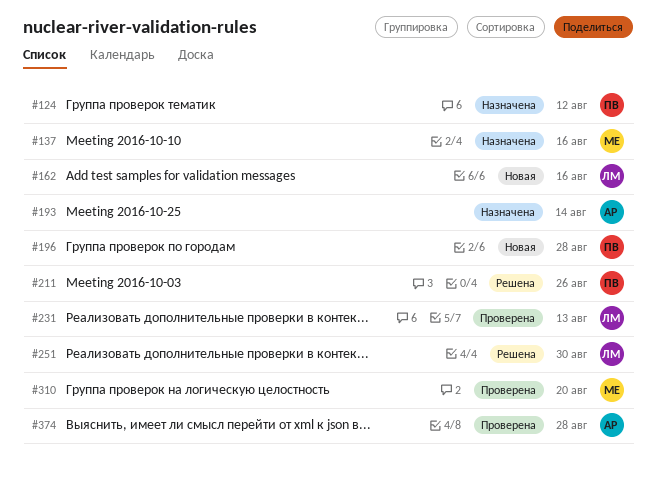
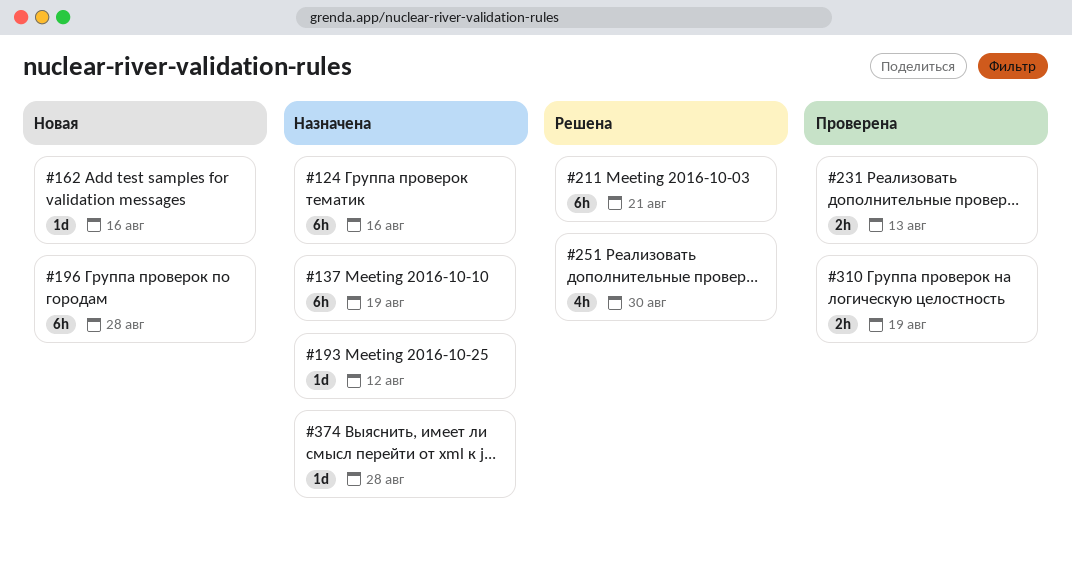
#124, due: Aug 12 -> Aug 16
#137, due: Aug 16 -> Aug 19
#193, due: Aug 14 -> Aug 12
#211, due: Aug 26 -> Aug 21
#310, due: Aug 20 -> Aug 19
#374, status: Проверена -> Назначена

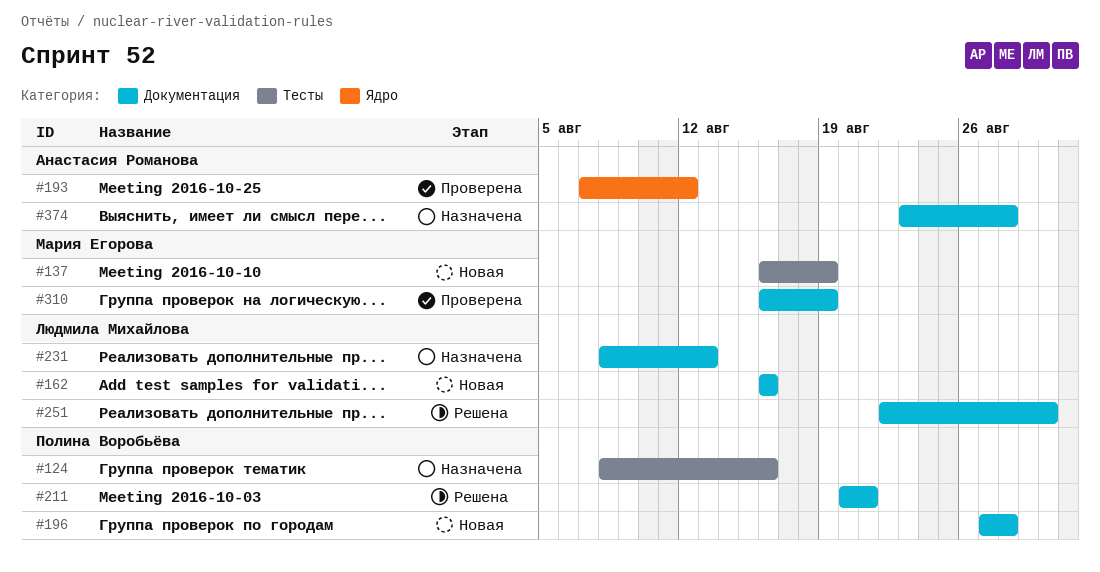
#137, status: Назначена -> Новая
#193, status: Назначена -> Проверена
#231, status: Проверена -> Назначена

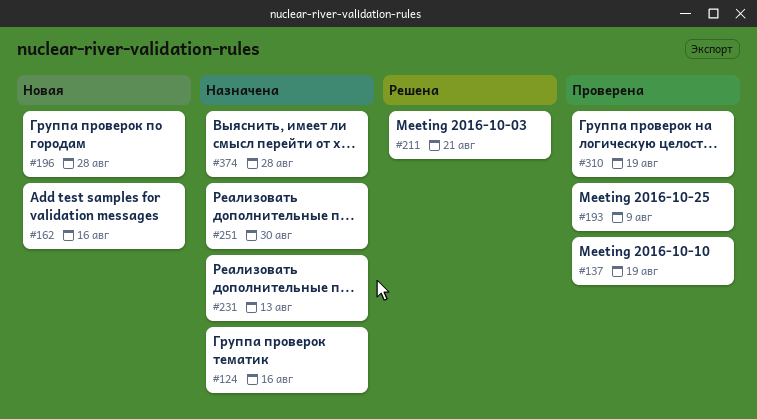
#137, status: Новая -> Проверена
#193, due: Aug 12 -> Aug 9
#251, status: Решена -> Назначена

